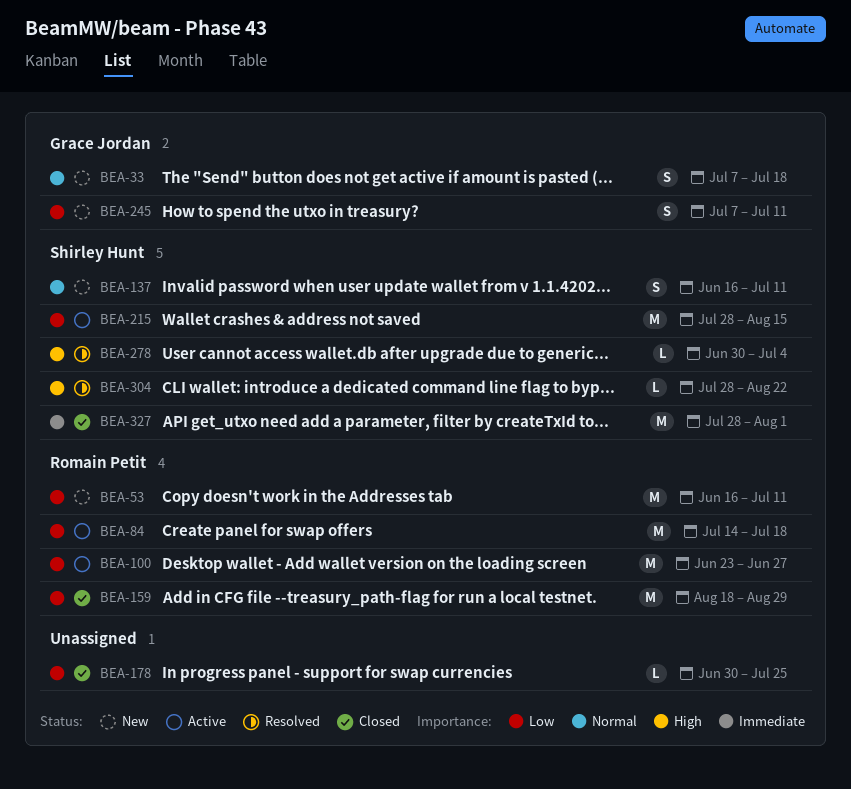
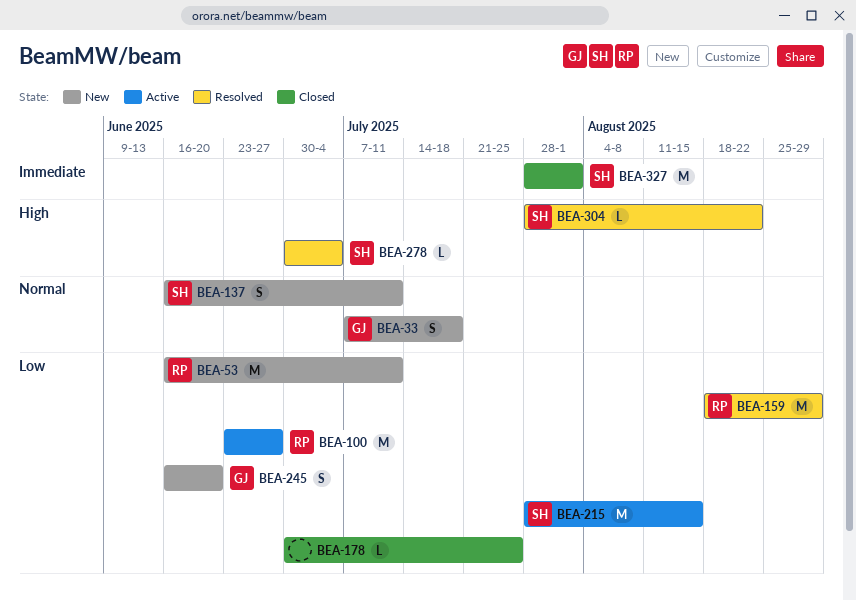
BEA-84: present -> none
BEA-159, status: Closed -> Resolved
BEA-245, start: Jul 7 -> Jun 16
BEA-245, due: Jul 11 -> Jun 20

